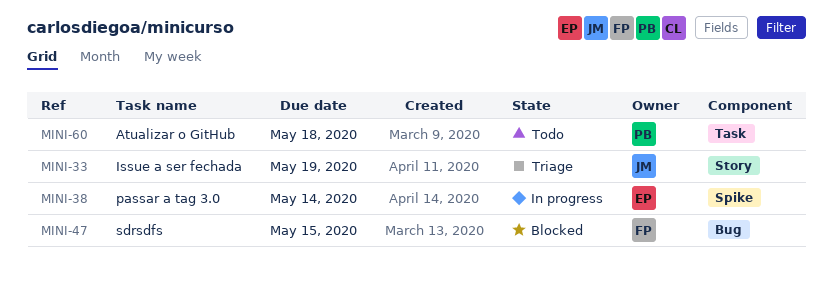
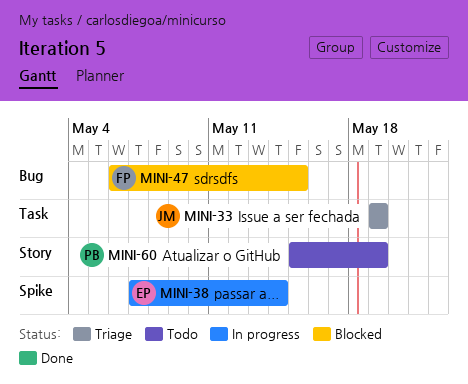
MINI-33, label: Story -> Task
MINI-60, label: Task -> Story
MINI-60, due: May 18 -> May 19

